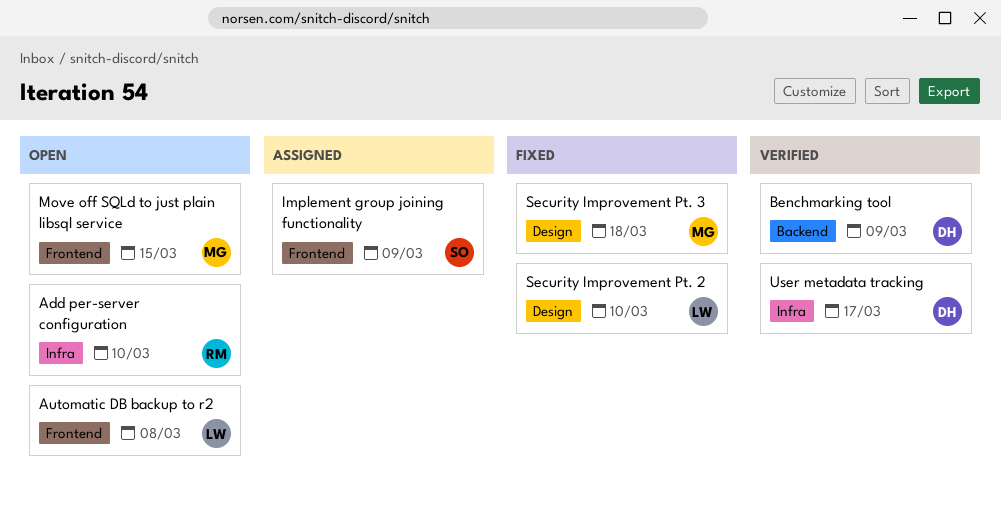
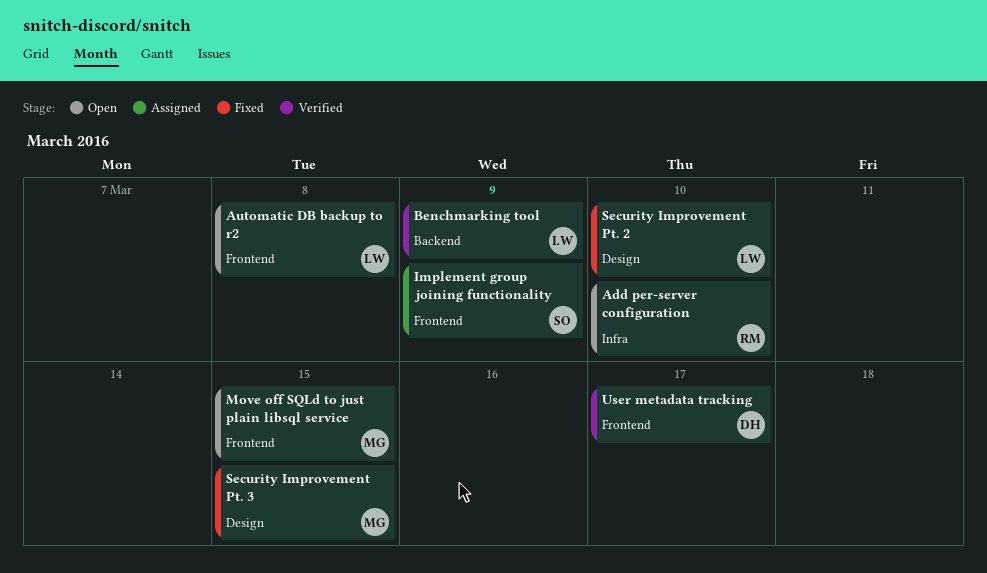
Benchmarking tool, owner: DH -> LW
Security Improvement Pt. 3, due: Mar 18 -> Mar 15
User metadata tracking, label: Infra -> Frontend

